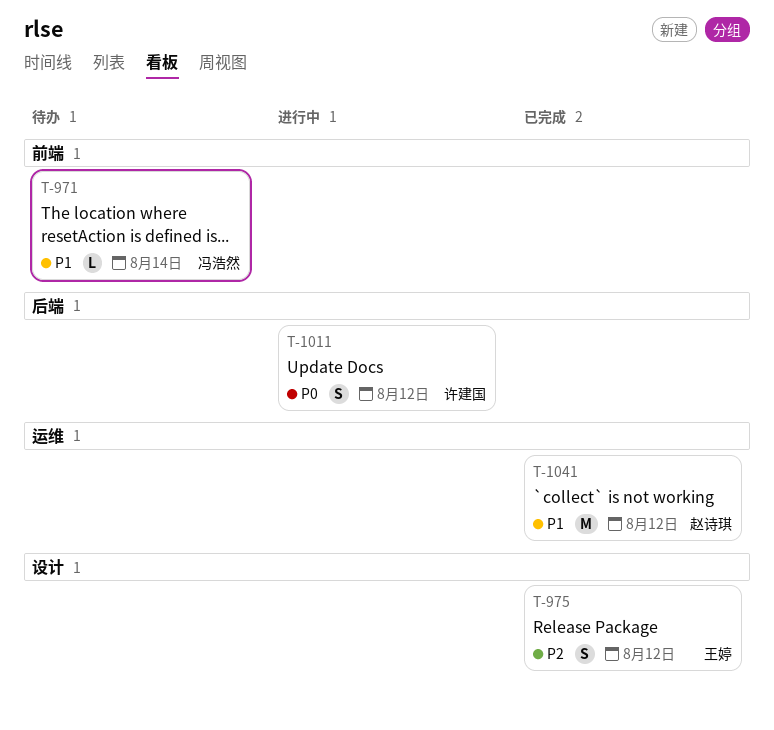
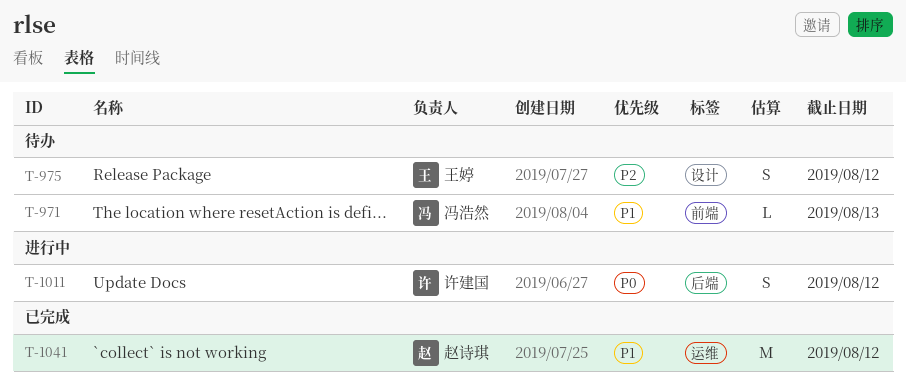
T-971, due: Aug 14 -> Aug 13
T-975, status: 已完成 -> 待办

